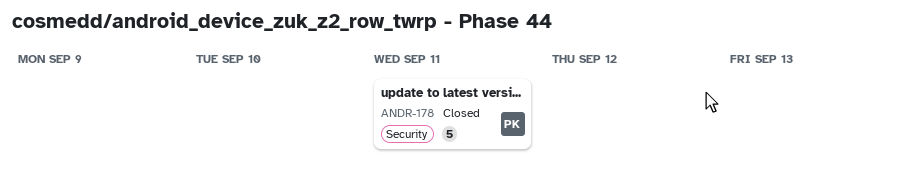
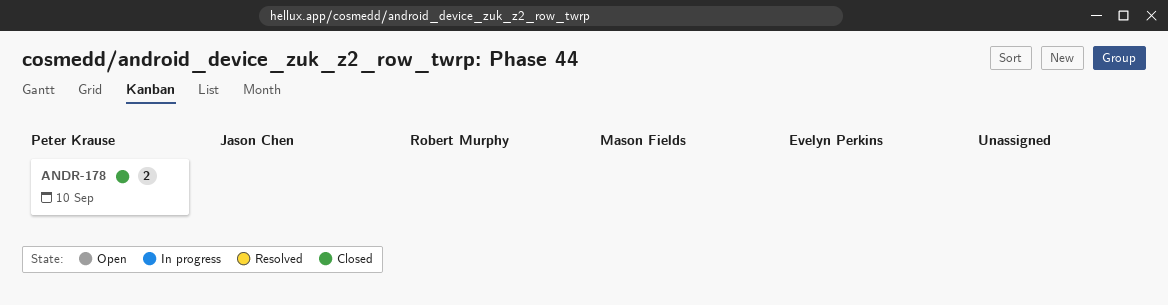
ANDR-178, estimate: 5 -> 2
ANDR-178, due: Sep 11 -> Sep 10

